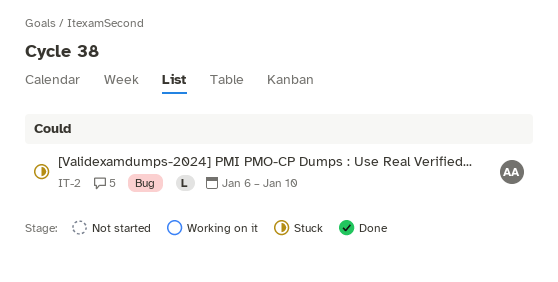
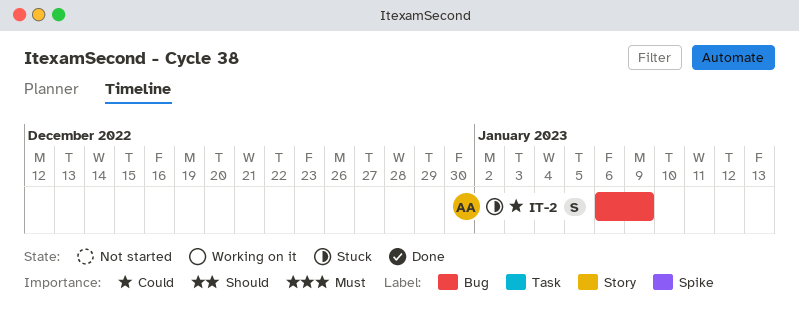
IT-2, estimate: L -> S
IT-2, due: Jan 10 -> Jan 9

